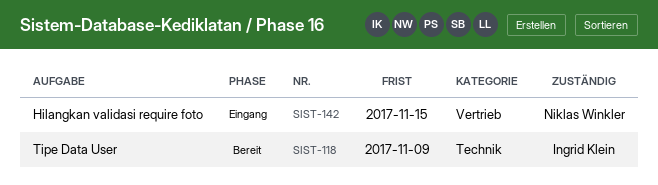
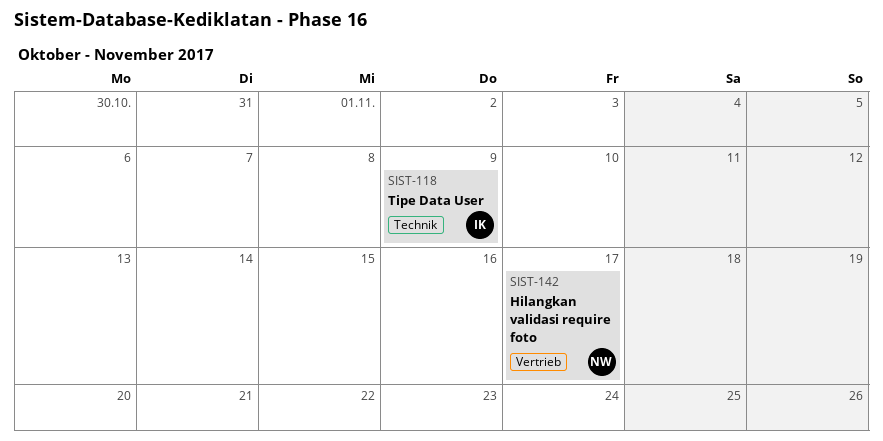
SIST-142, due: Nov 15 -> Nov 17

